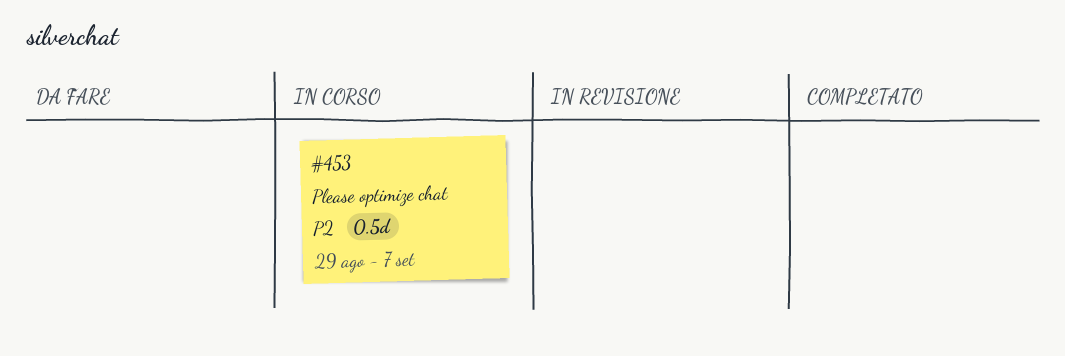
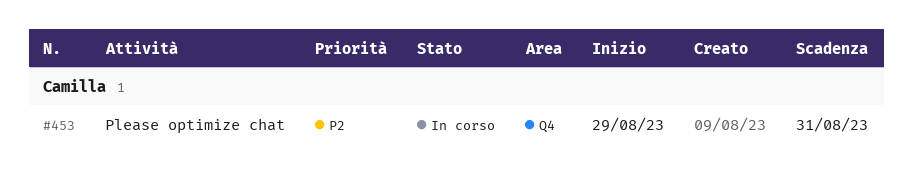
#453, due: Sep 7 -> Aug 31

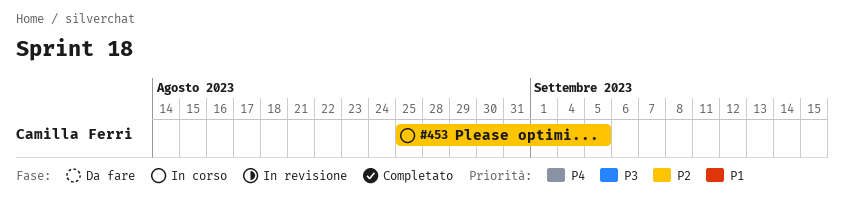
#453, start: Aug 29 -> Aug 25
#453, due: Aug 31 -> Sep 5

